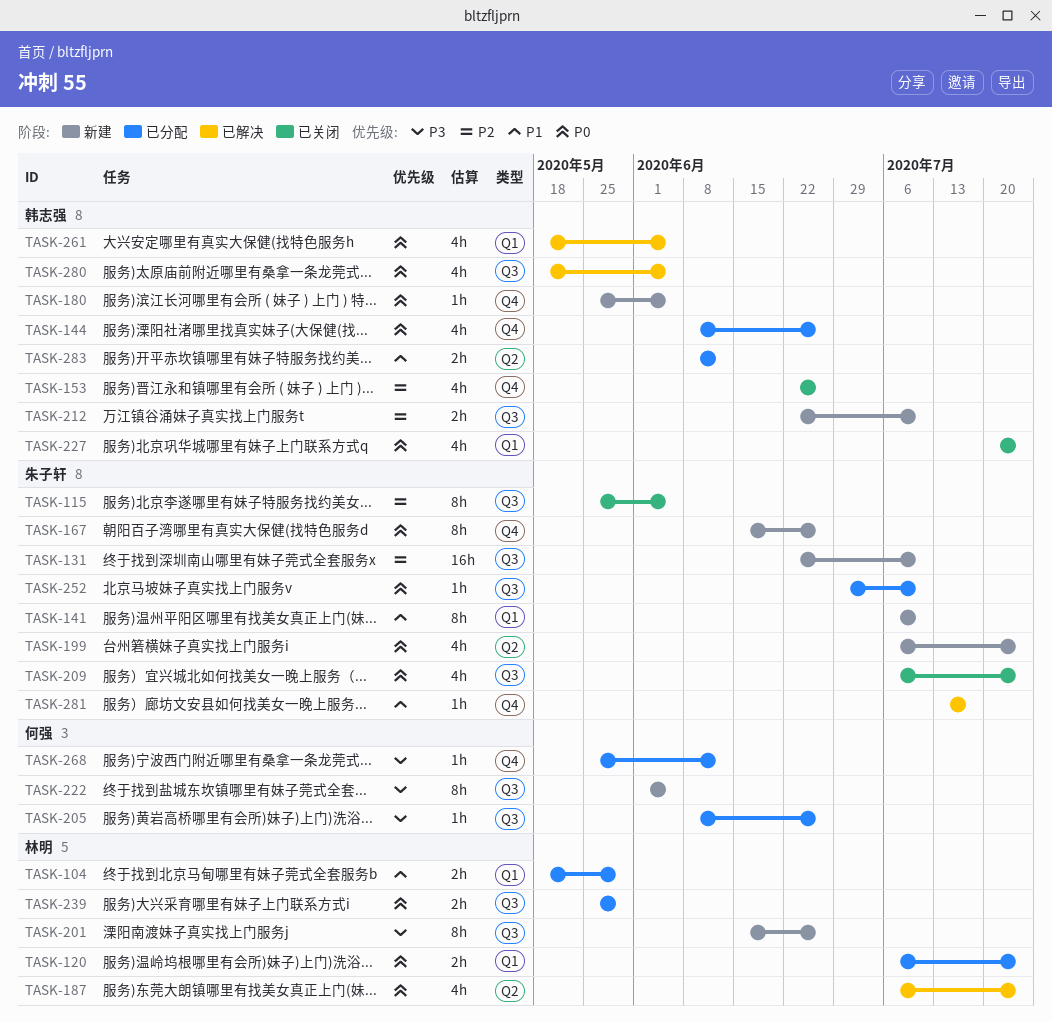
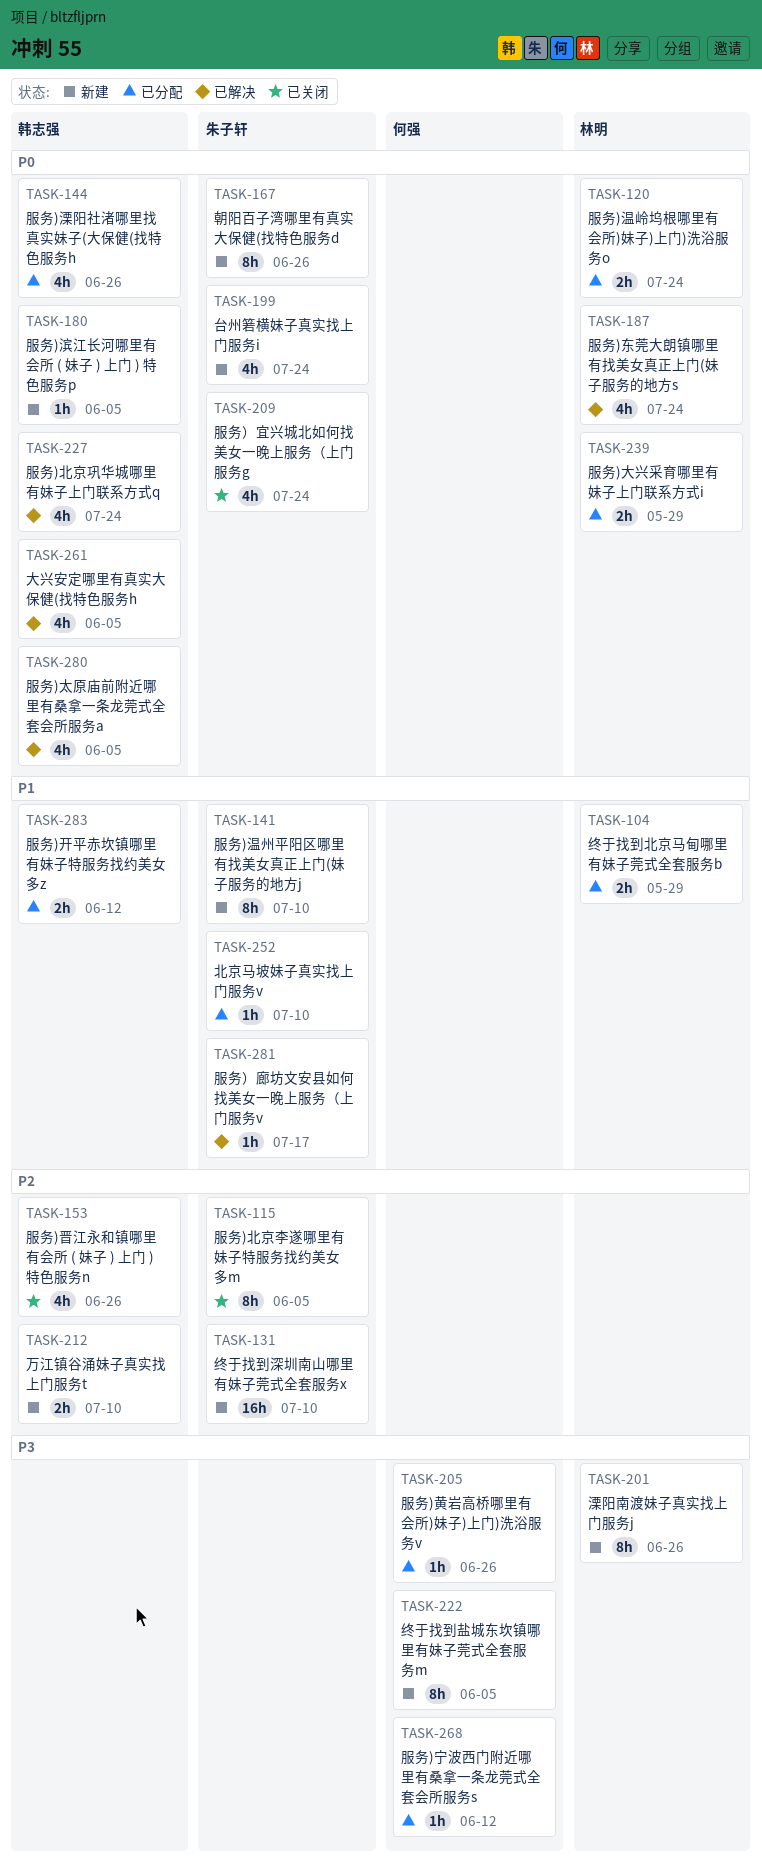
TASK-227, status: 已关闭 -> 已解决
TASK-252, priority: P0 -> P1

